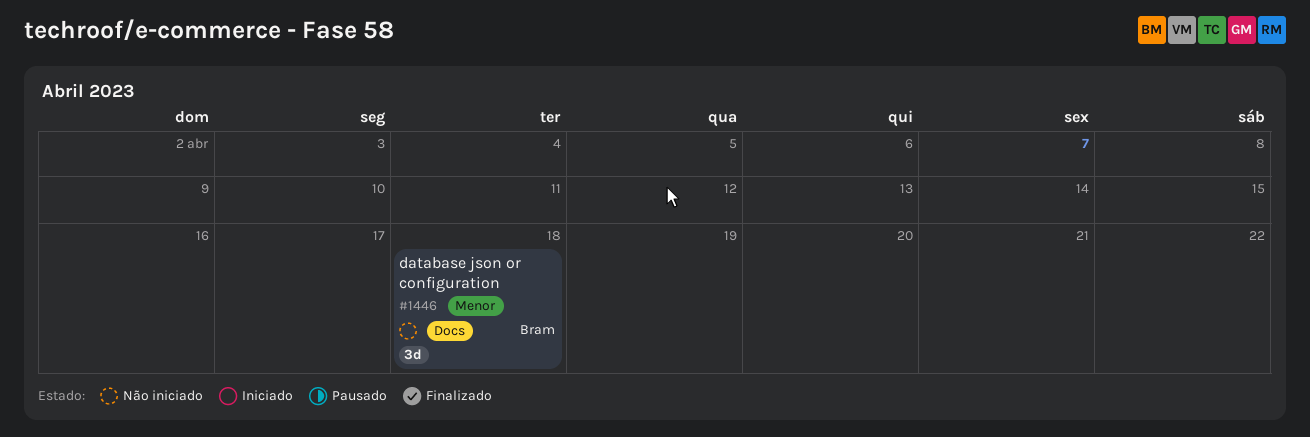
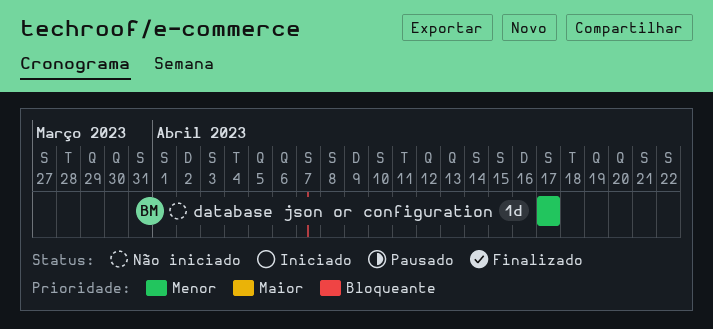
database json or configuration, estimate: 3d -> 1d
database json or configuration, due: Apr 18 -> Apr 17

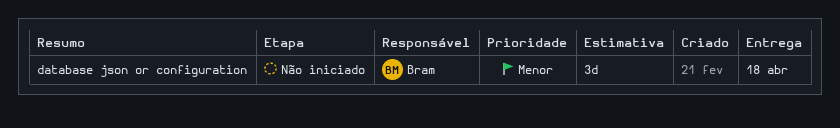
database json or configuration, estimate: 1d -> 3d
database json or configuration, due: Apr 17 -> Apr 18

